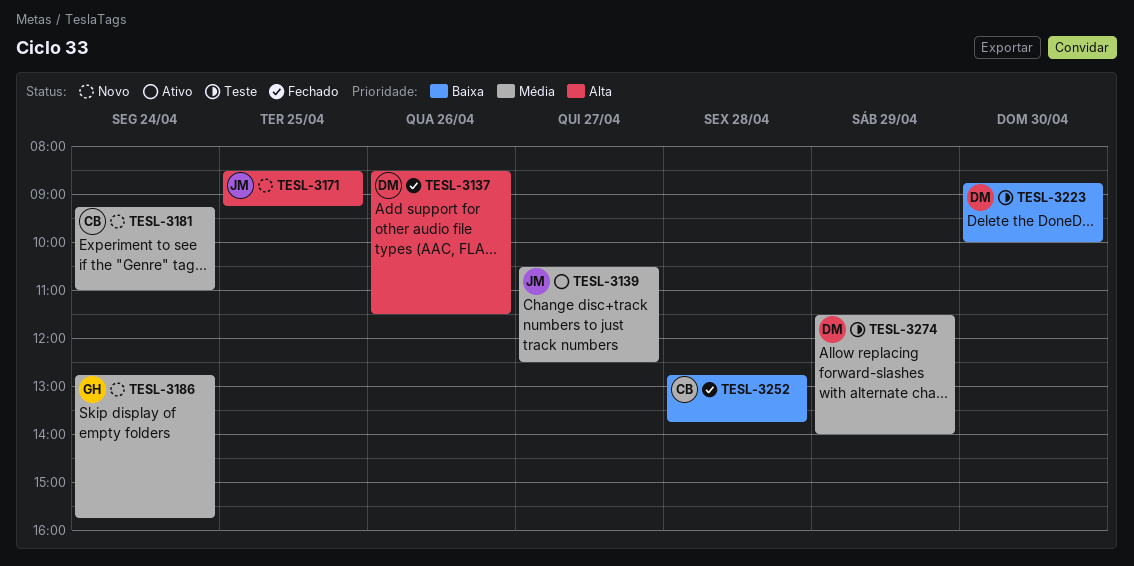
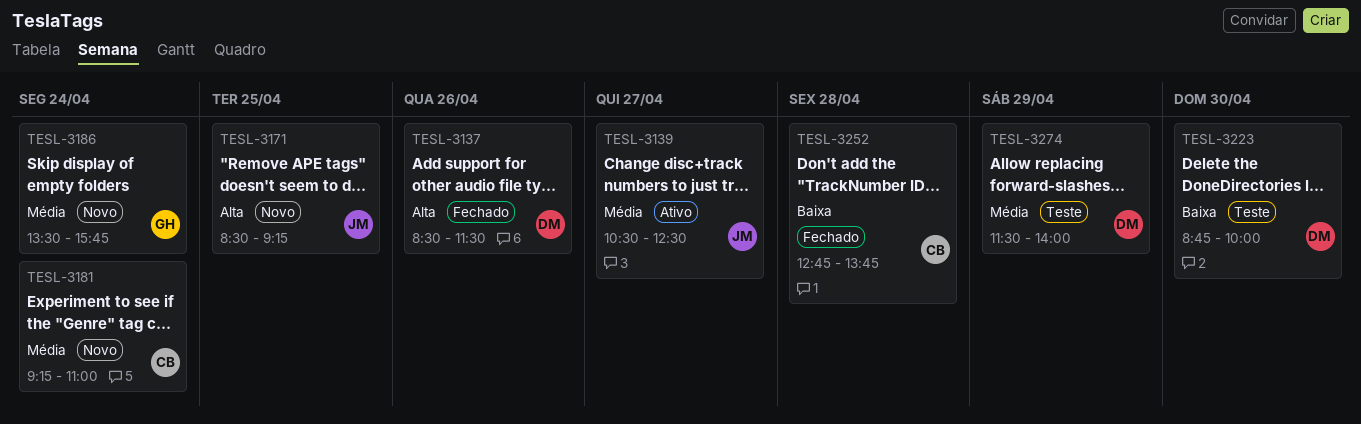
TESL-3186, begins: 12:45 -> 13:30

